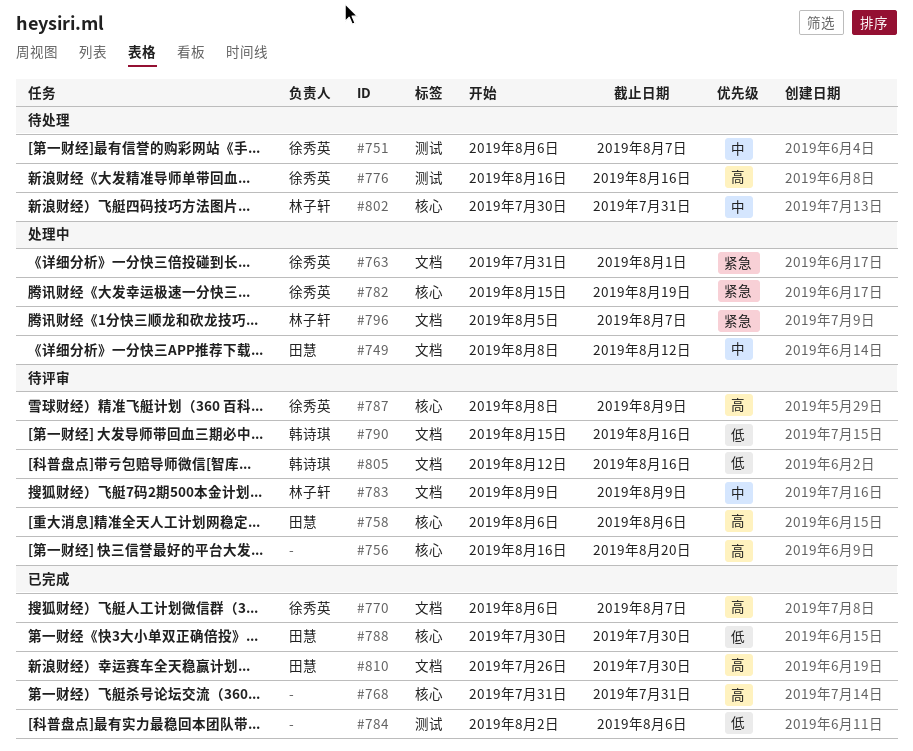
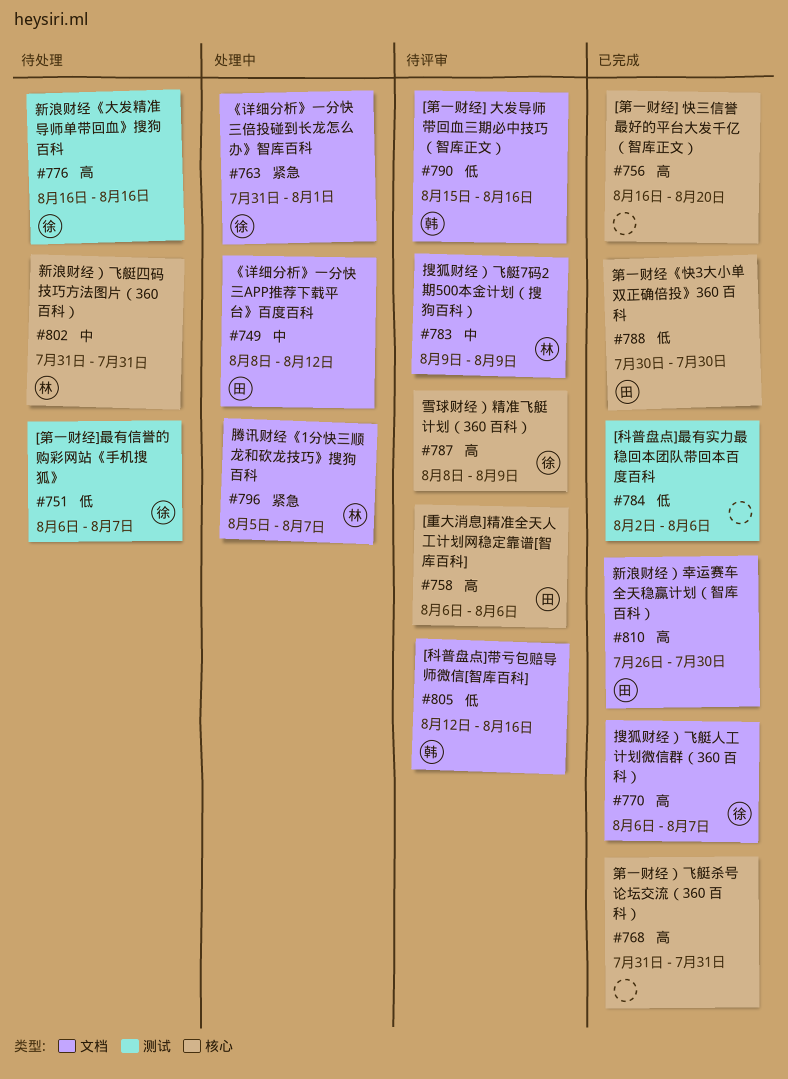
#751, priority: 中 -> 低
#756, status: 待评审 -> 已完成
#782: present -> none
#802, start: Jul 30 -> Jul 31

